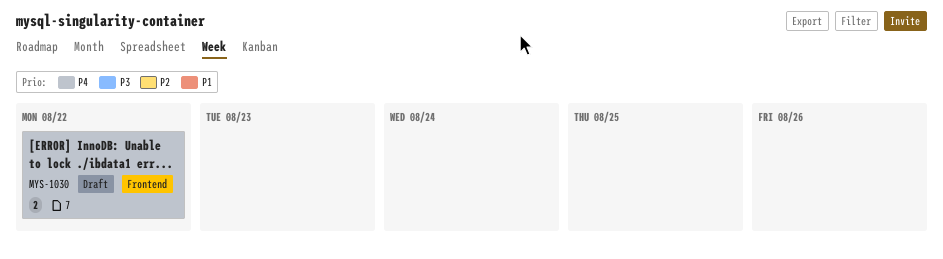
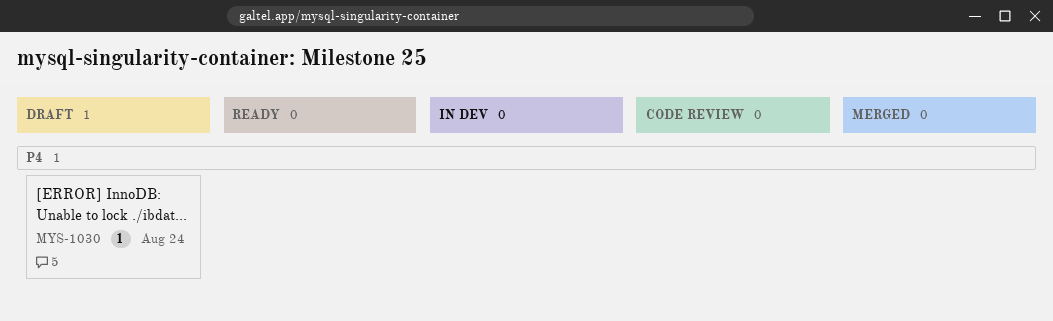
MYS-1030, estimate: 2 -> 1
MYS-1030, due: Aug 22 -> Aug 24

